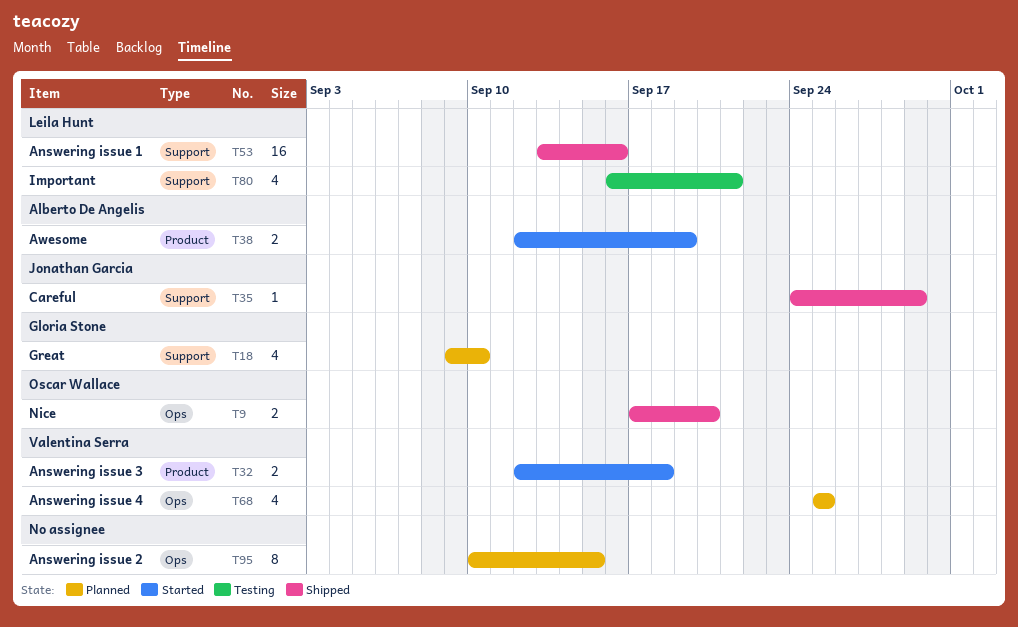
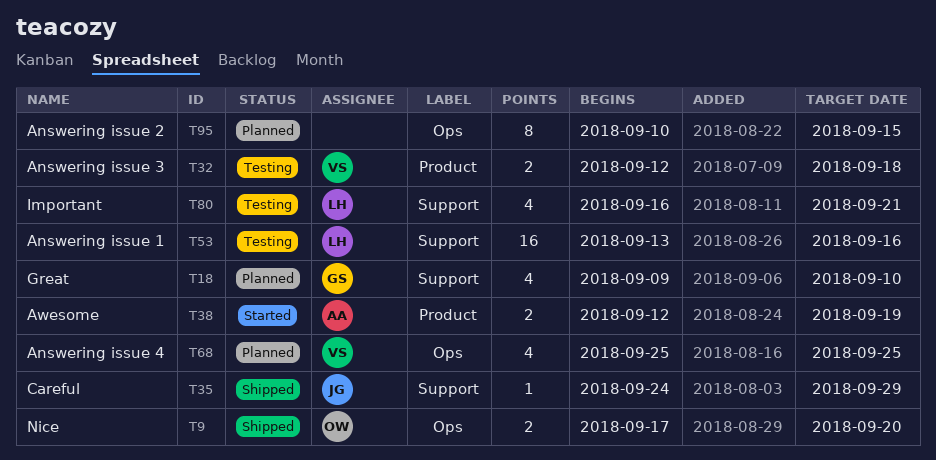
T32, status: Started -> Testing
T53, status: Shipped -> Testing

